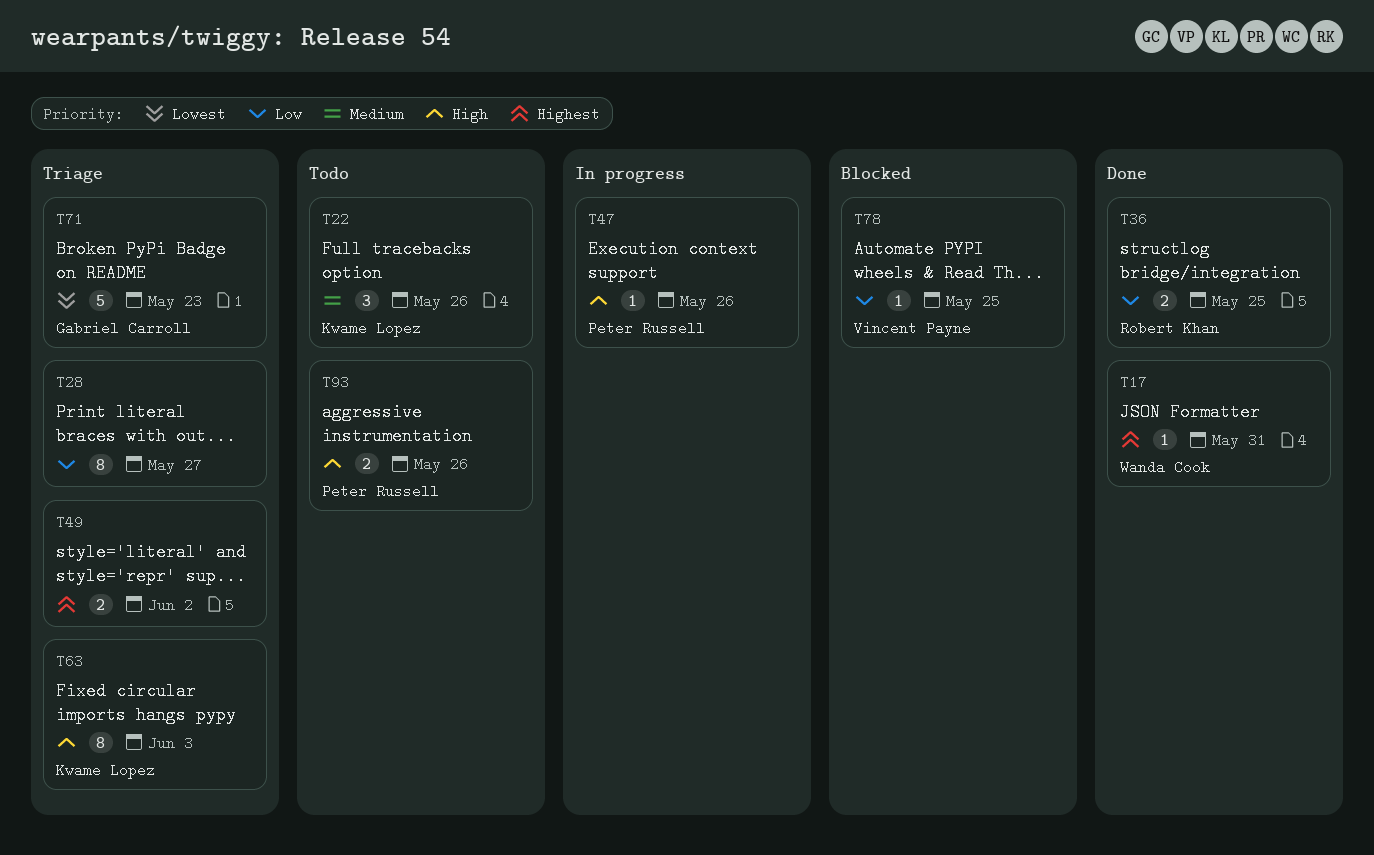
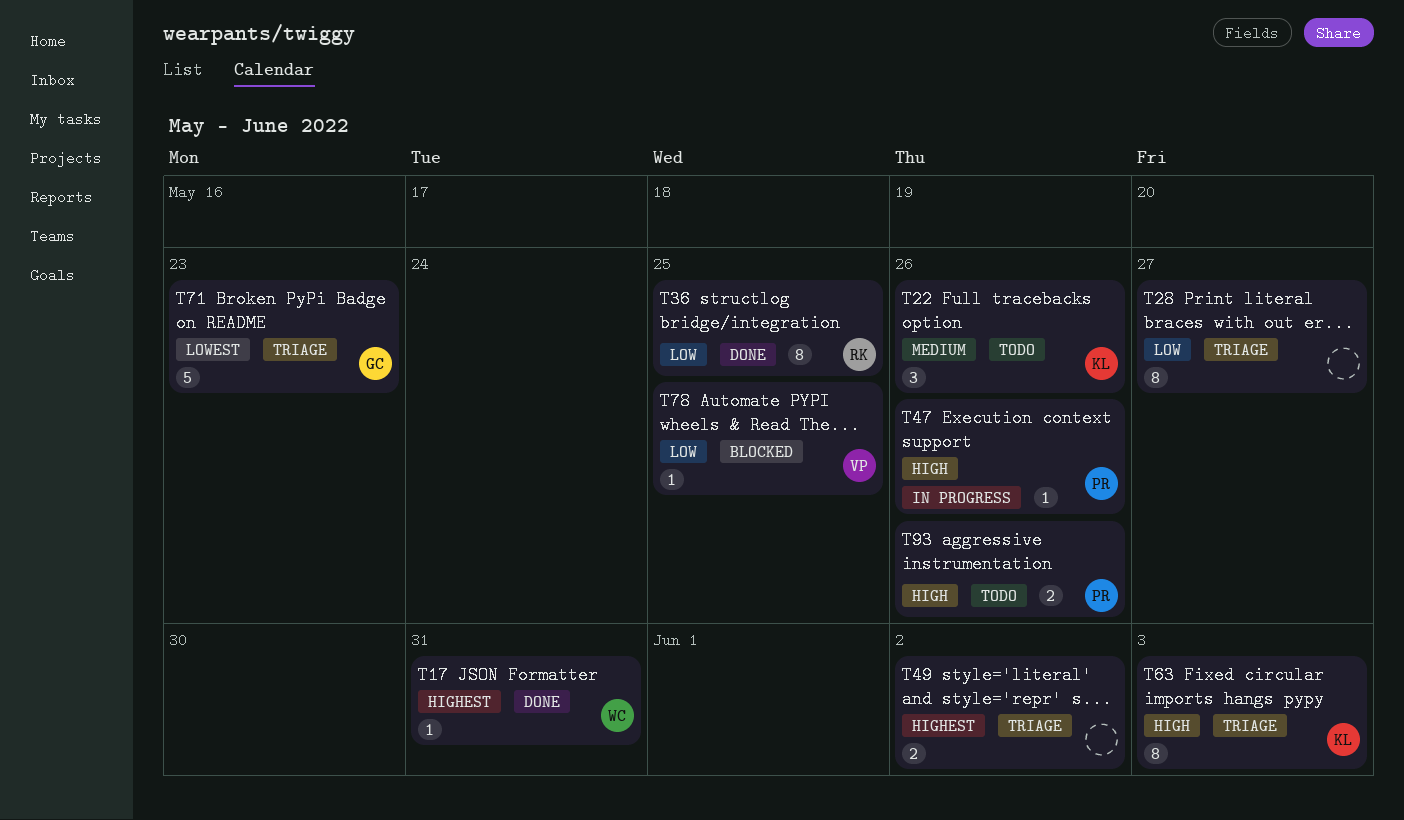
T36, estimate: 2 -> 8

